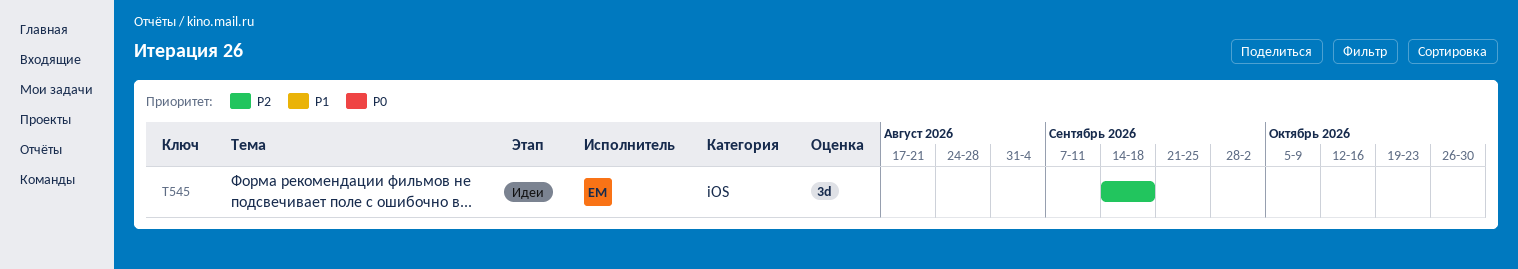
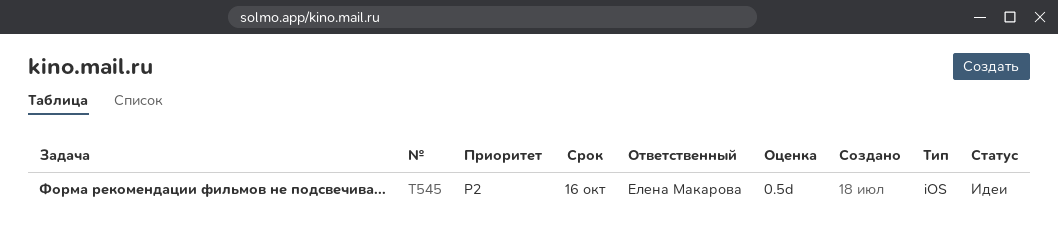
T545, estimate: 3d -> 0.5d
T545, due: Sep 18 -> Oct 16

